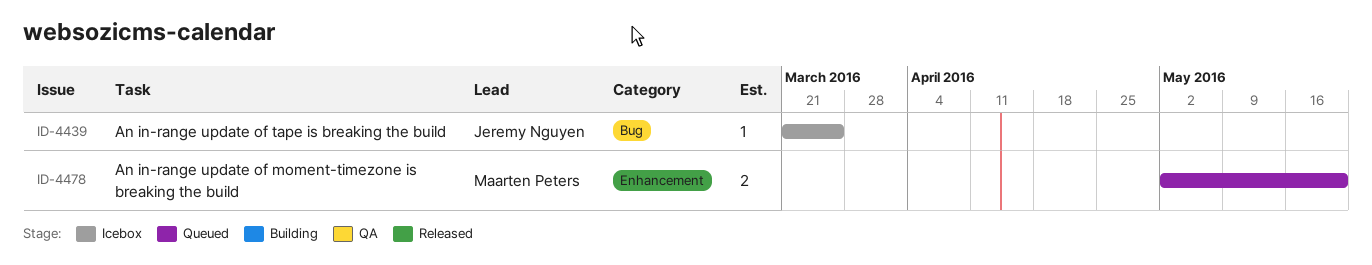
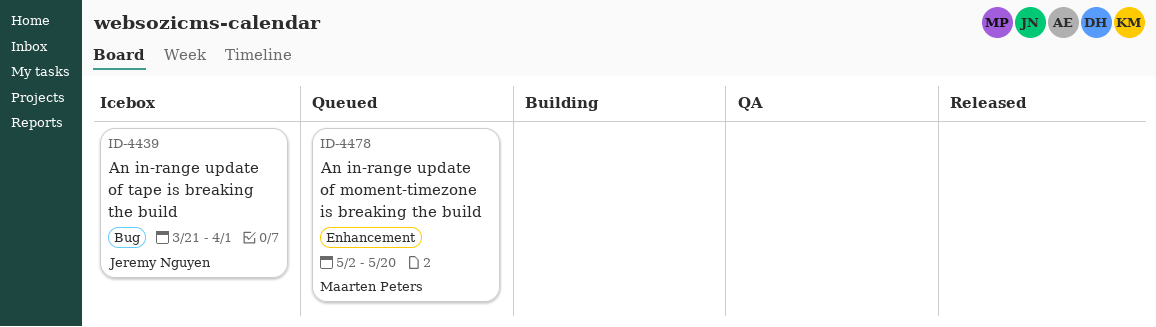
ID-4439, due: Mar 25 -> Apr 1

